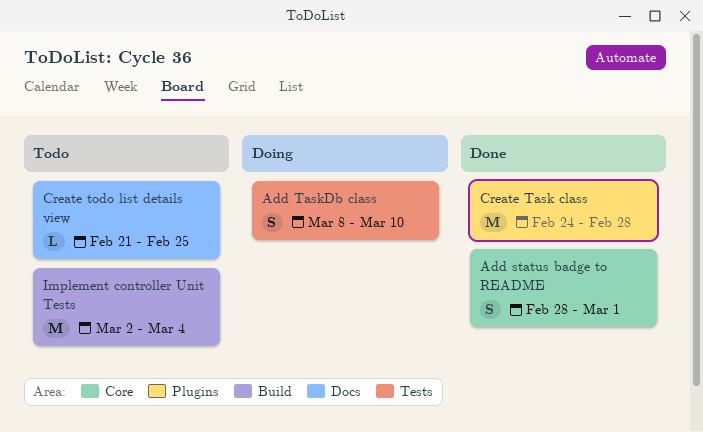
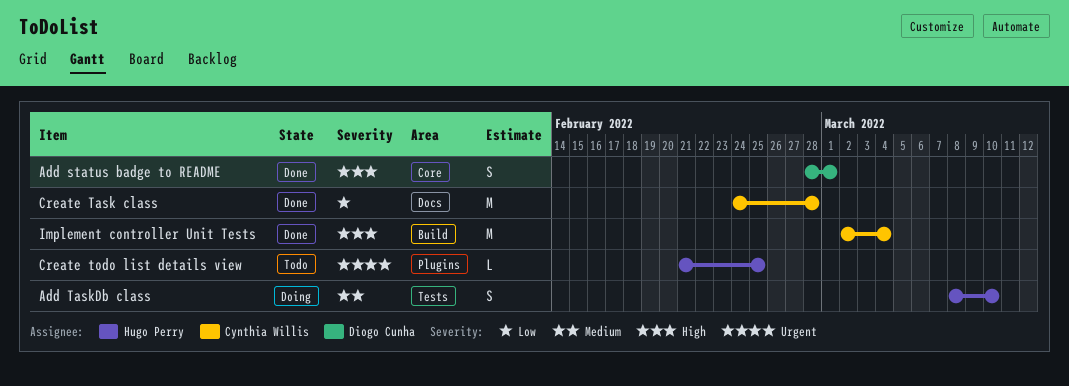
Create Task class, label: Plugins -> Docs
Create todo list details view, label: Docs -> Plugins
Implement controller Unit Tests, status: Todo -> Done

